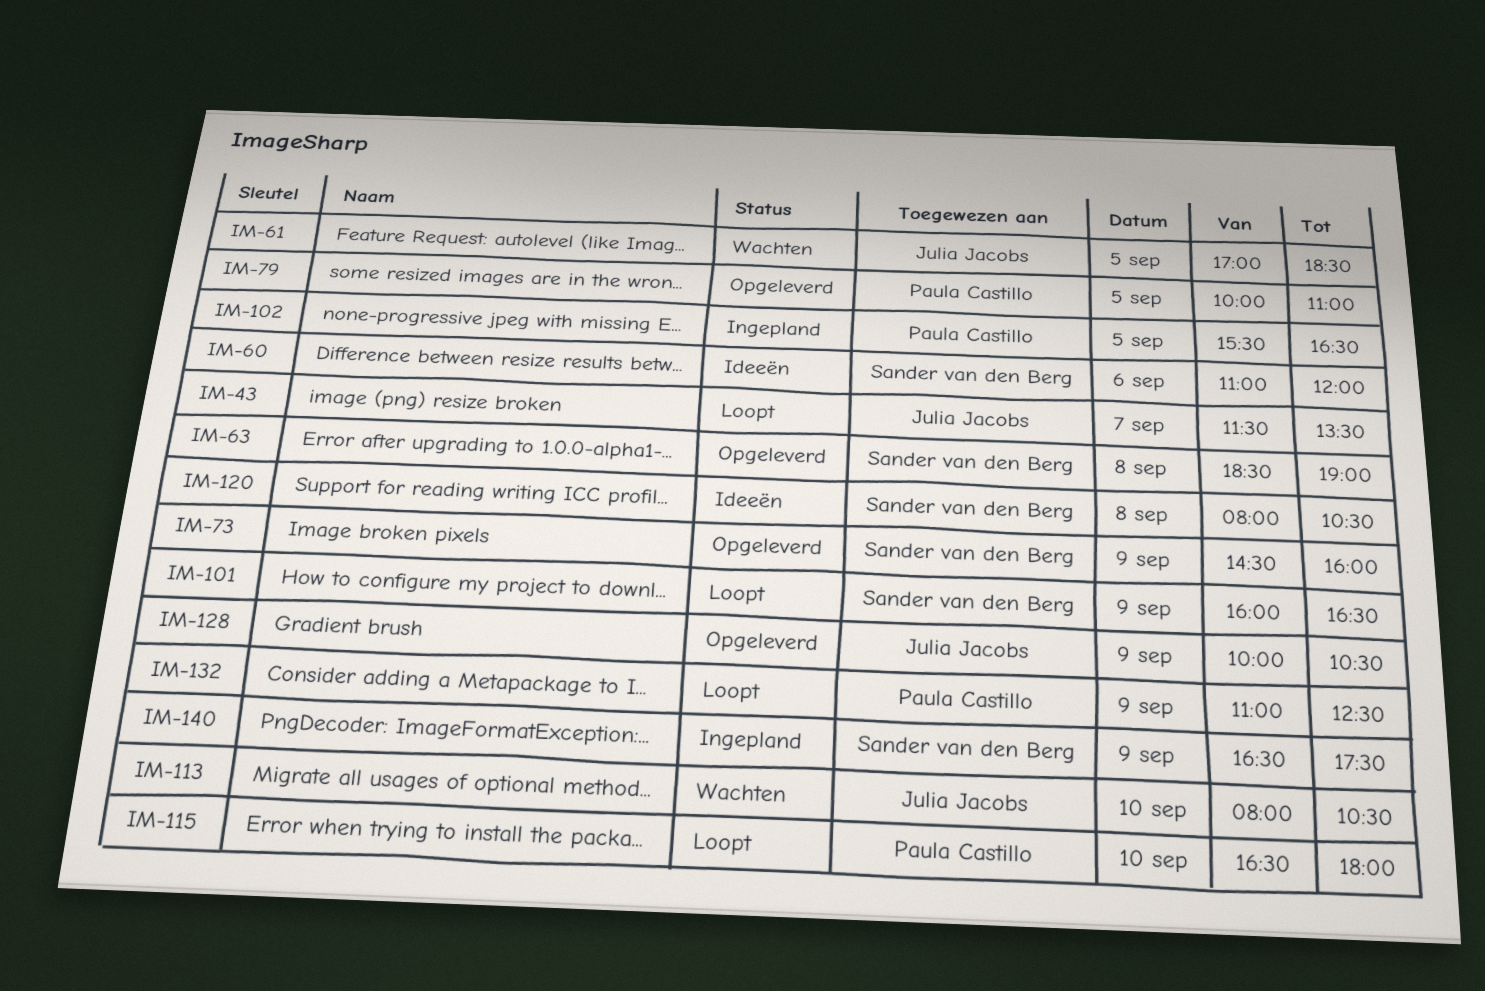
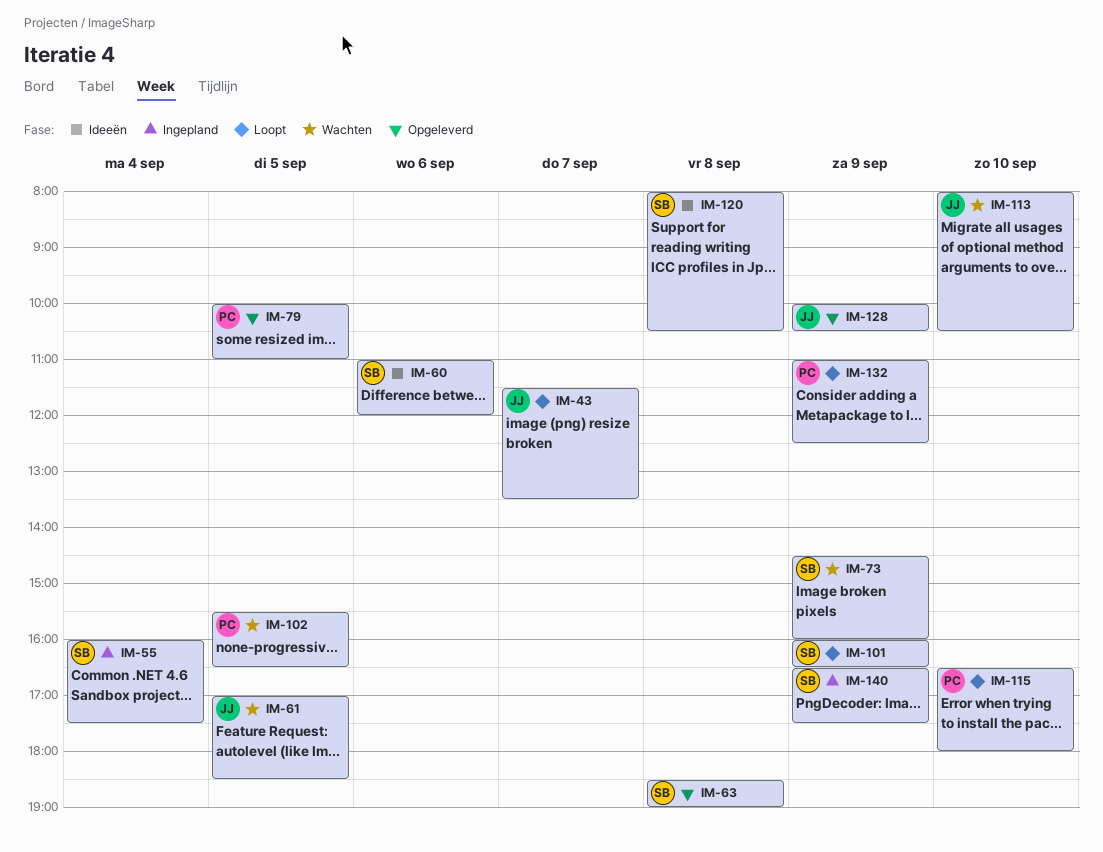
IM-55: none -> present
IM-73, status: Opgeleverd -> Wachten
IM-102, status: Ingepland -> Wachten

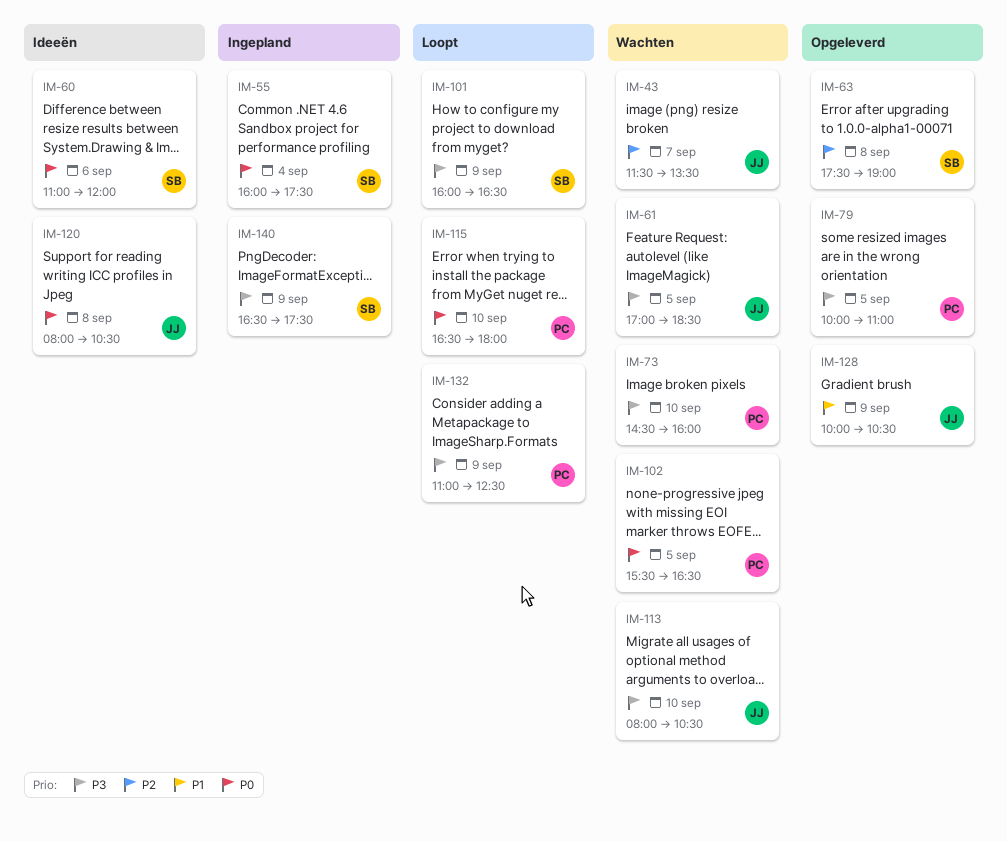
IM-43, status: Loopt -> Wachten
IM-63, begins: 18:30 -> 17:30
IM-73, owner: SB -> PC
IM-73, day: Sep 9 -> Sep 10
IM-120, owner: SB -> JJ

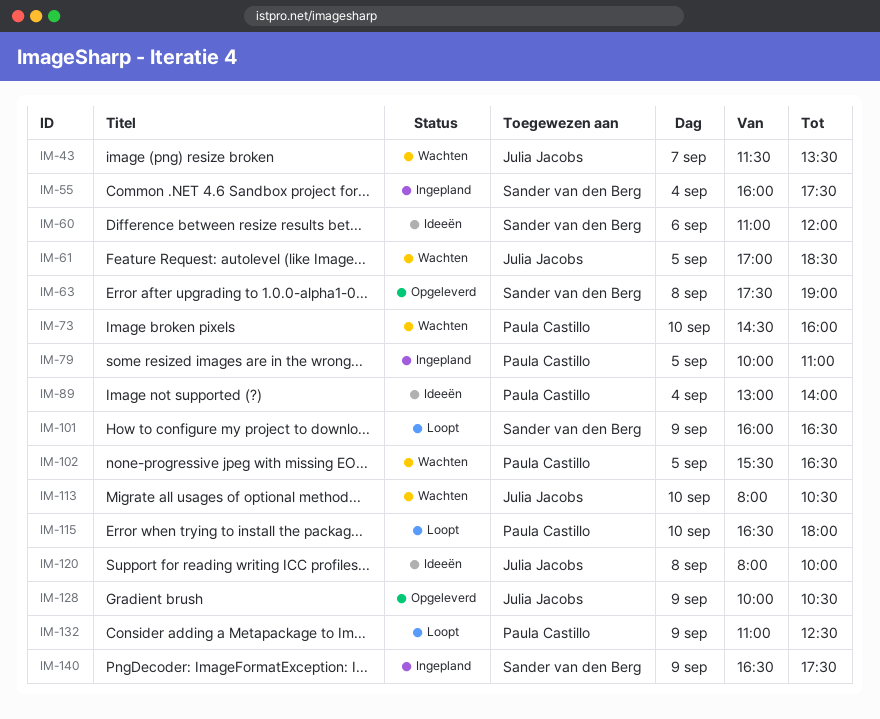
IM-79, status: Opgeleverd -> Ingepland
IM-89: none -> present
IM-120, ends: 10:30 -> 10:00

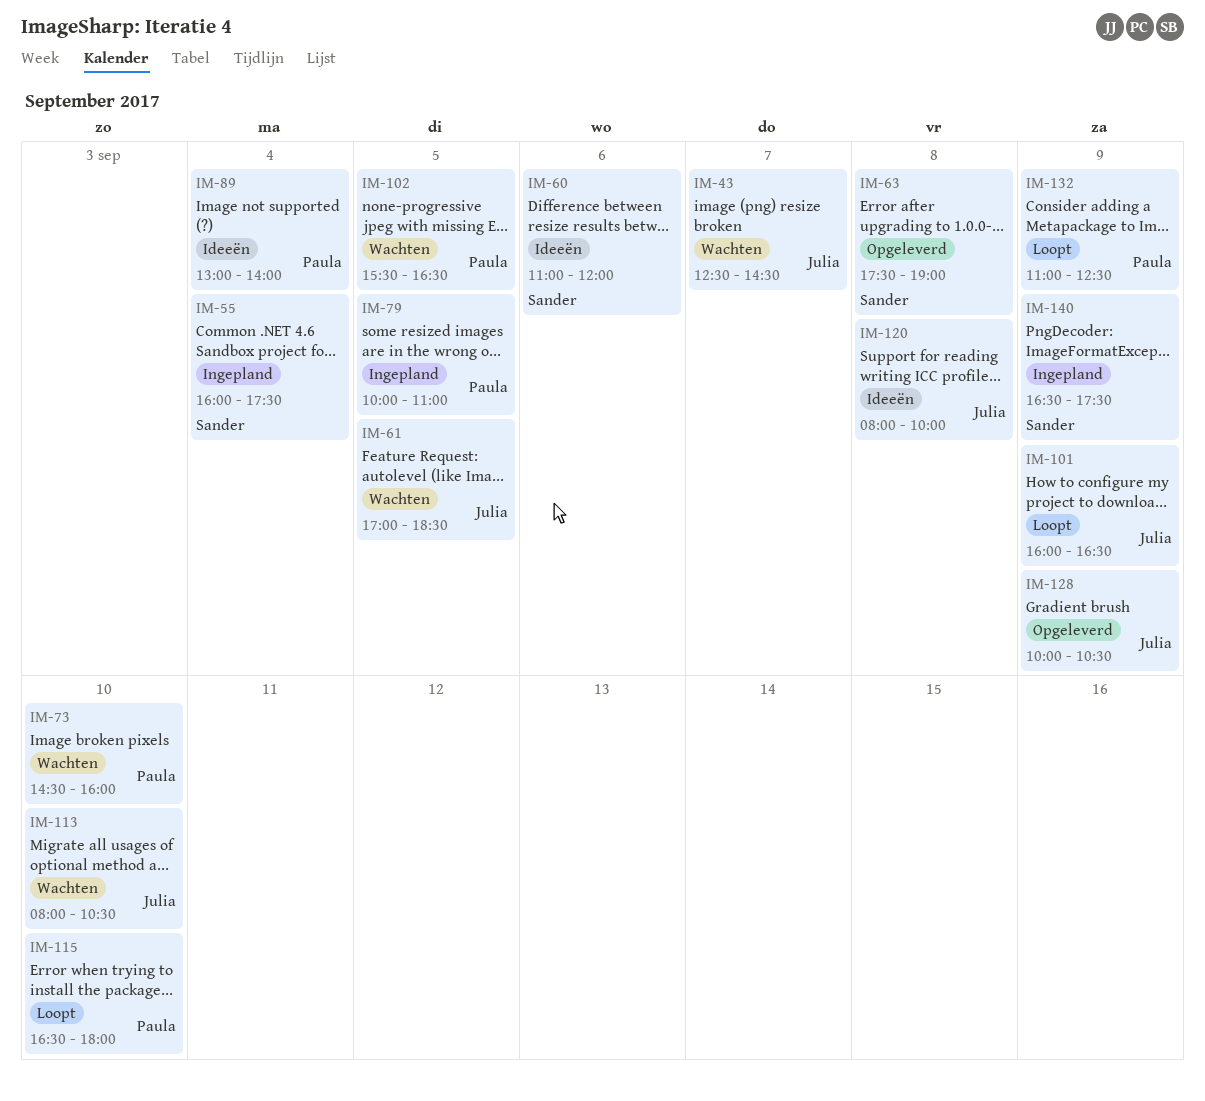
IM-43, begins: 11:30 -> 12:30
IM-43, ends: 13:30 -> 14:30
IM-101, owner: Sander van den Berg -> Julia Jacobs

